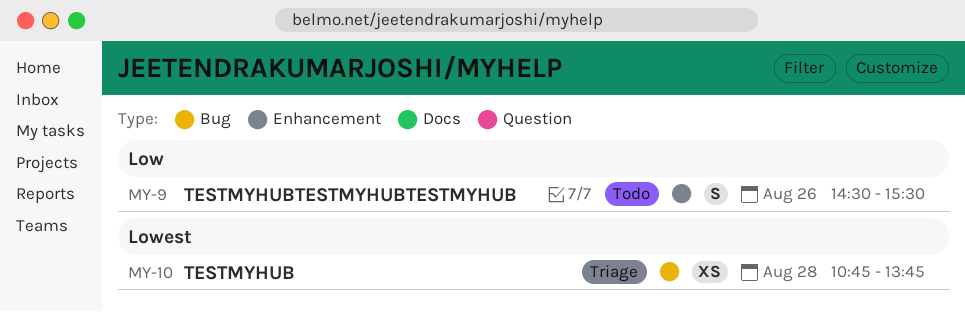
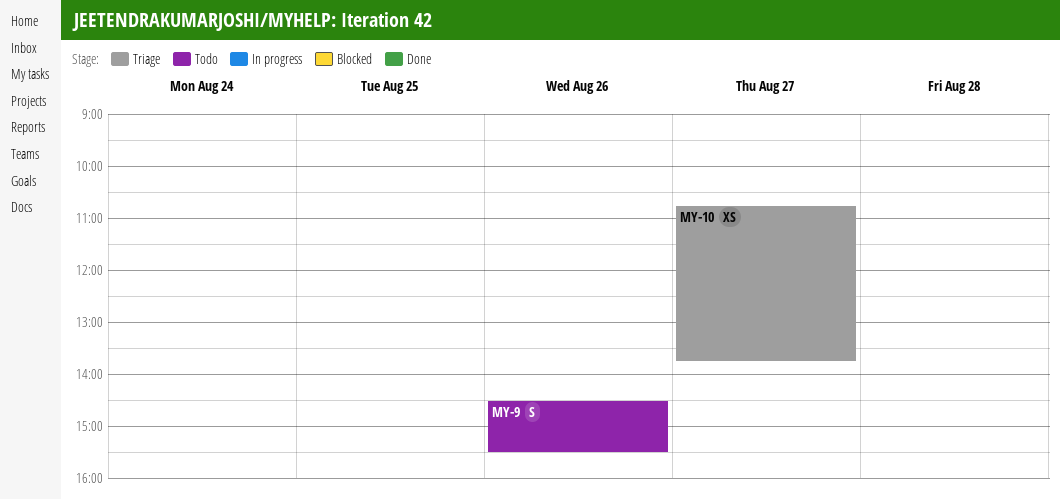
MY-10, day: Aug 28 -> Aug 27

